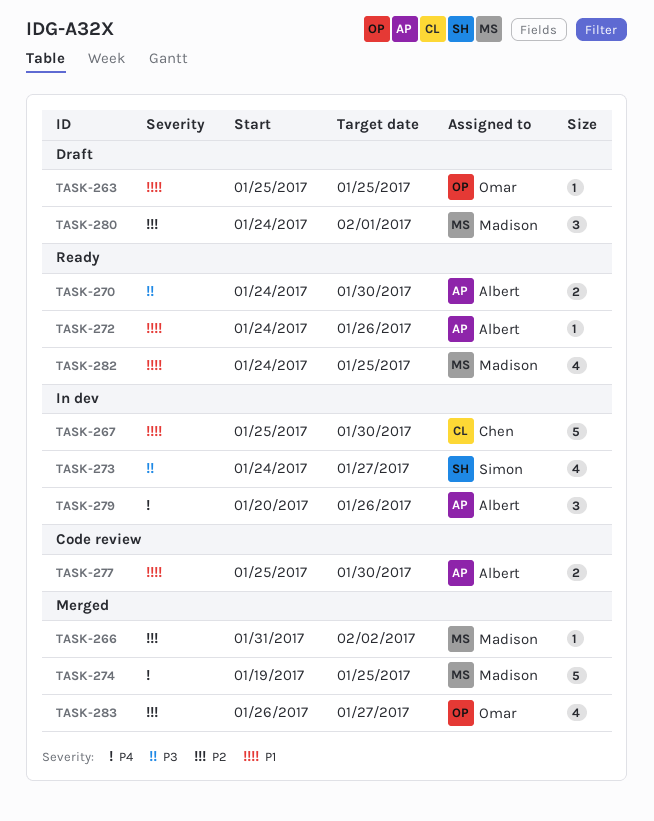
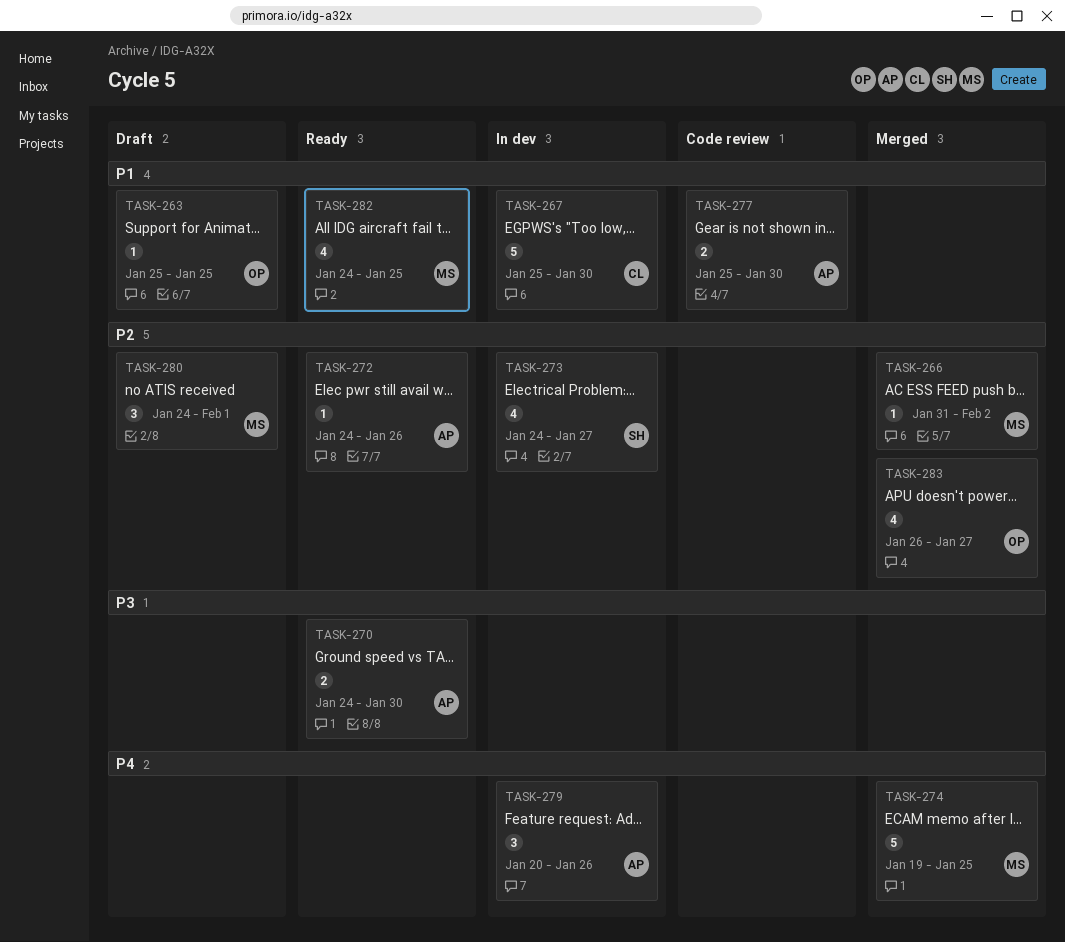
TASK-272, priority: P1 -> P2
TASK-273, priority: P3 -> P2

